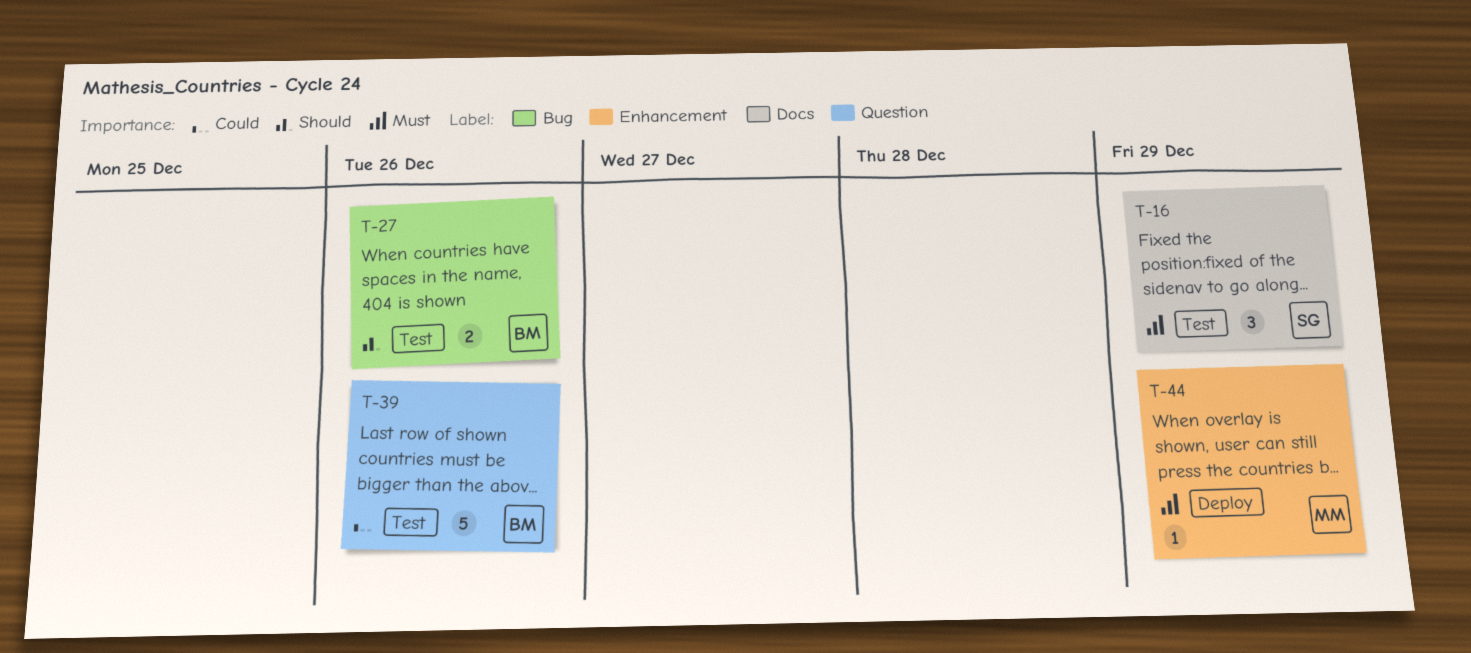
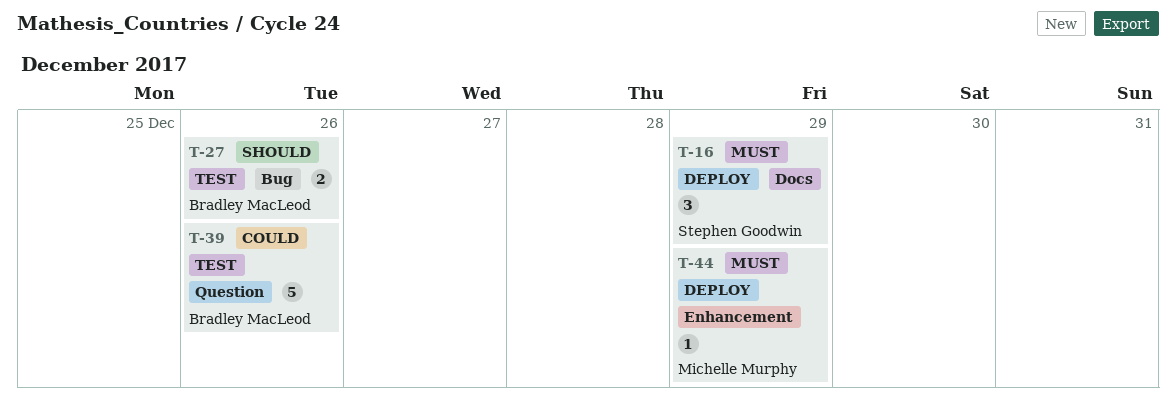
T-16, status: Test -> Deploy

